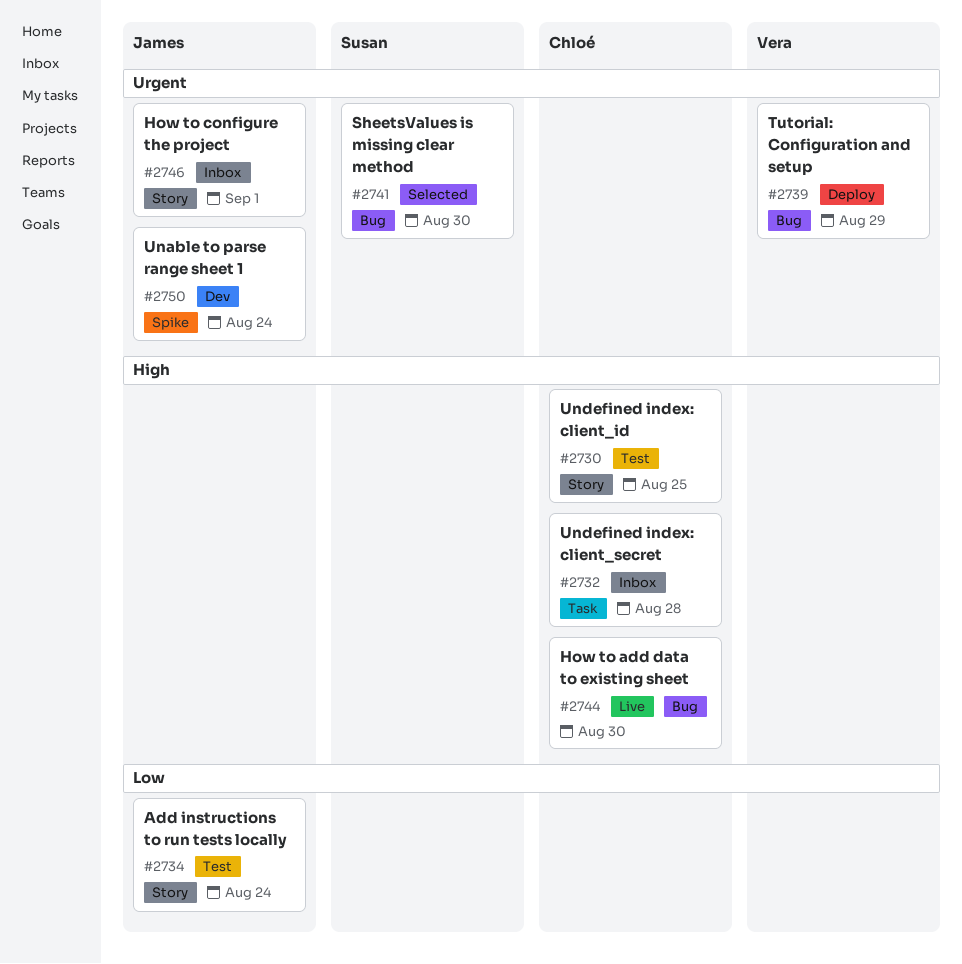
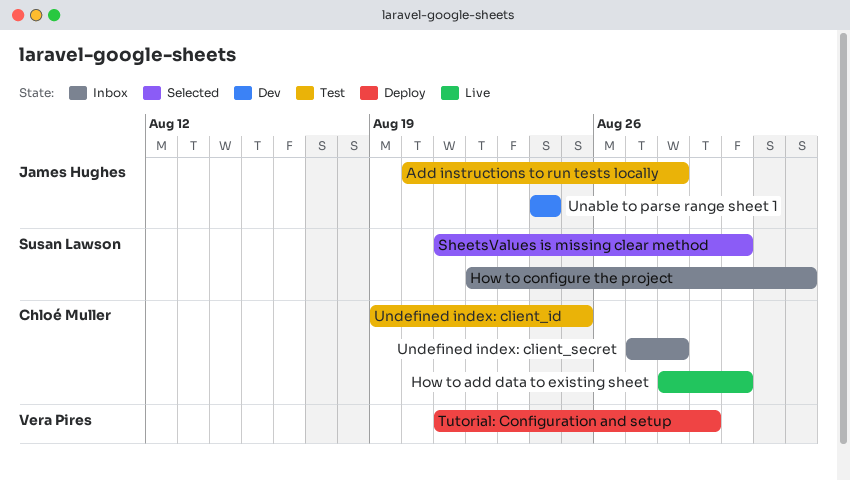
Add instructions to run tests locally, due: Aug 24 -> Aug 28
How to configure the project, owner: James Hughes -> Susan Lawson

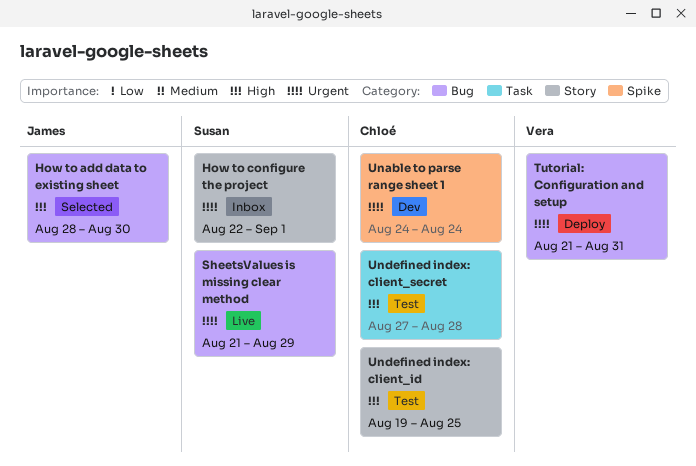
Add instructions to run tests locally: present -> none
How to add data to existing sheet, status: Live -> Selected
How to add data to existing sheet, owner: Chloé Muller -> James Hughes
SheetsValues is missing clear method, status: Selected -> Live
SheetsValues is missing clear method, due: Aug 30 -> Aug 29
Tutorial: Configuration and setup, due: Aug 29 -> Aug 31
Unable to parse range sheet 1, owner: James Hughes -> Chloé Muller
Undefined index: client_secret, status: Inbox -> Test

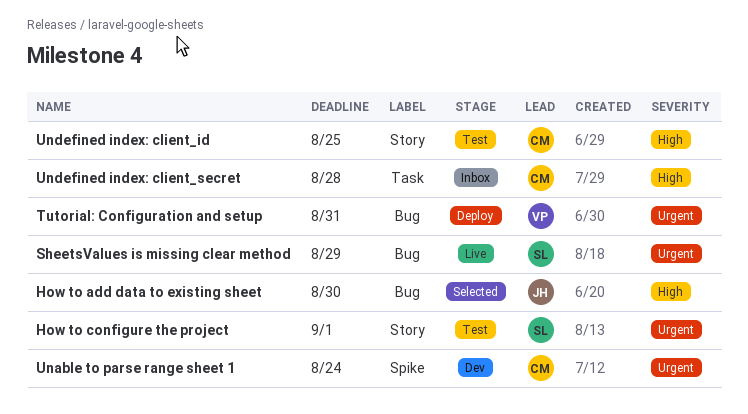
How to configure the project, status: Inbox -> Test
Undefined index: client_secret, status: Test -> Inbox

